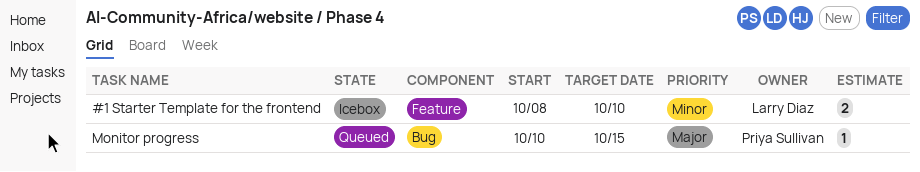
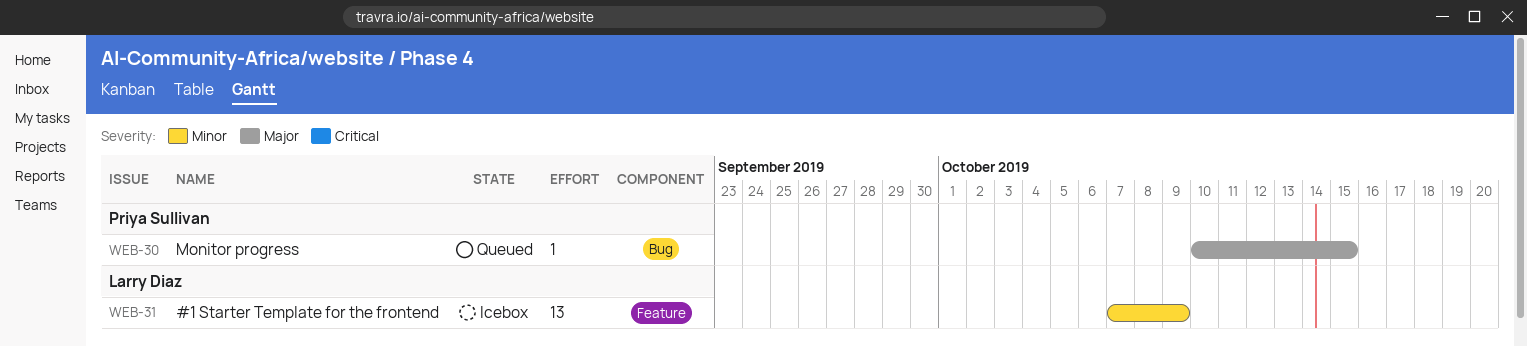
#1 Starter Template for the frontend, estimate: 2 -> 13
#1 Starter Template for the frontend, start: Oct 8 -> Oct 7
#1 Starter Template for the frontend, due: Oct 10 -> Oct 9

